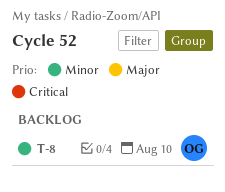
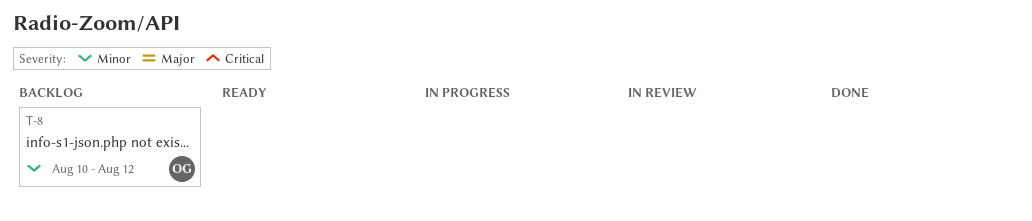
T-8, due: Aug 10 -> Aug 12

